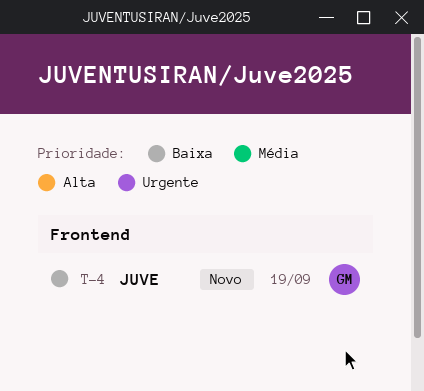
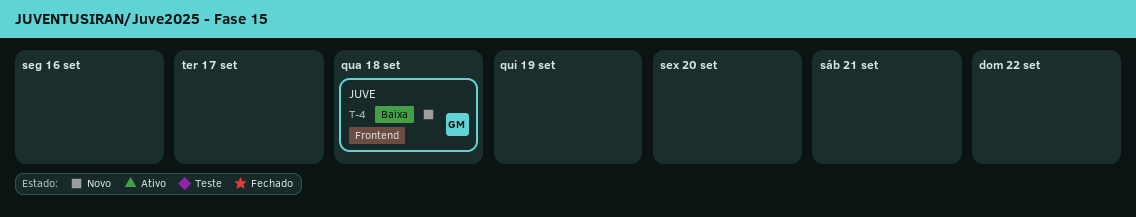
T-4, due: Sep 19 -> Sep 18

